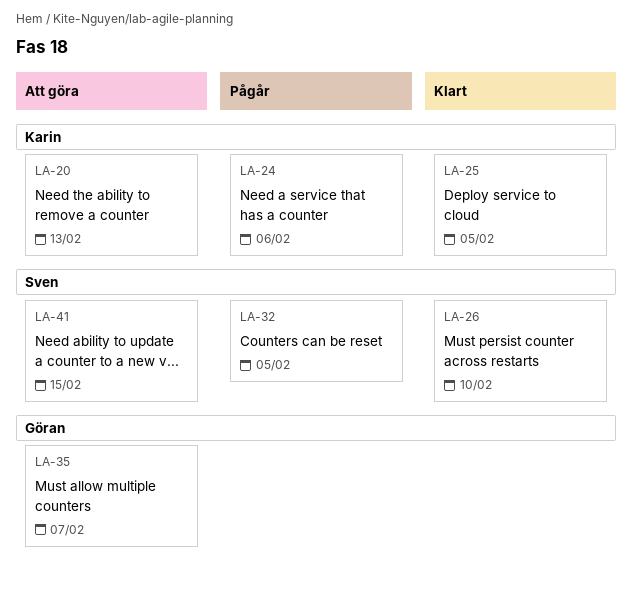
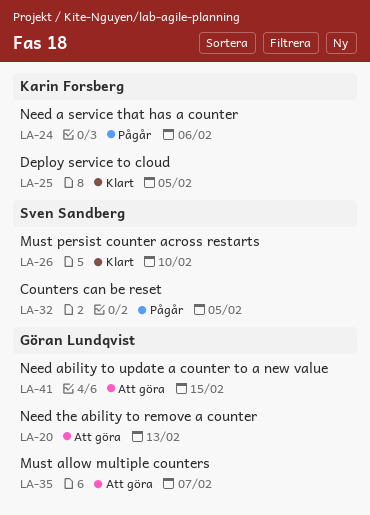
LA-20, owner: Karin Forsberg -> Göran Lundqvist
LA-41, owner: Sven Sandberg -> Göran Lundqvist

